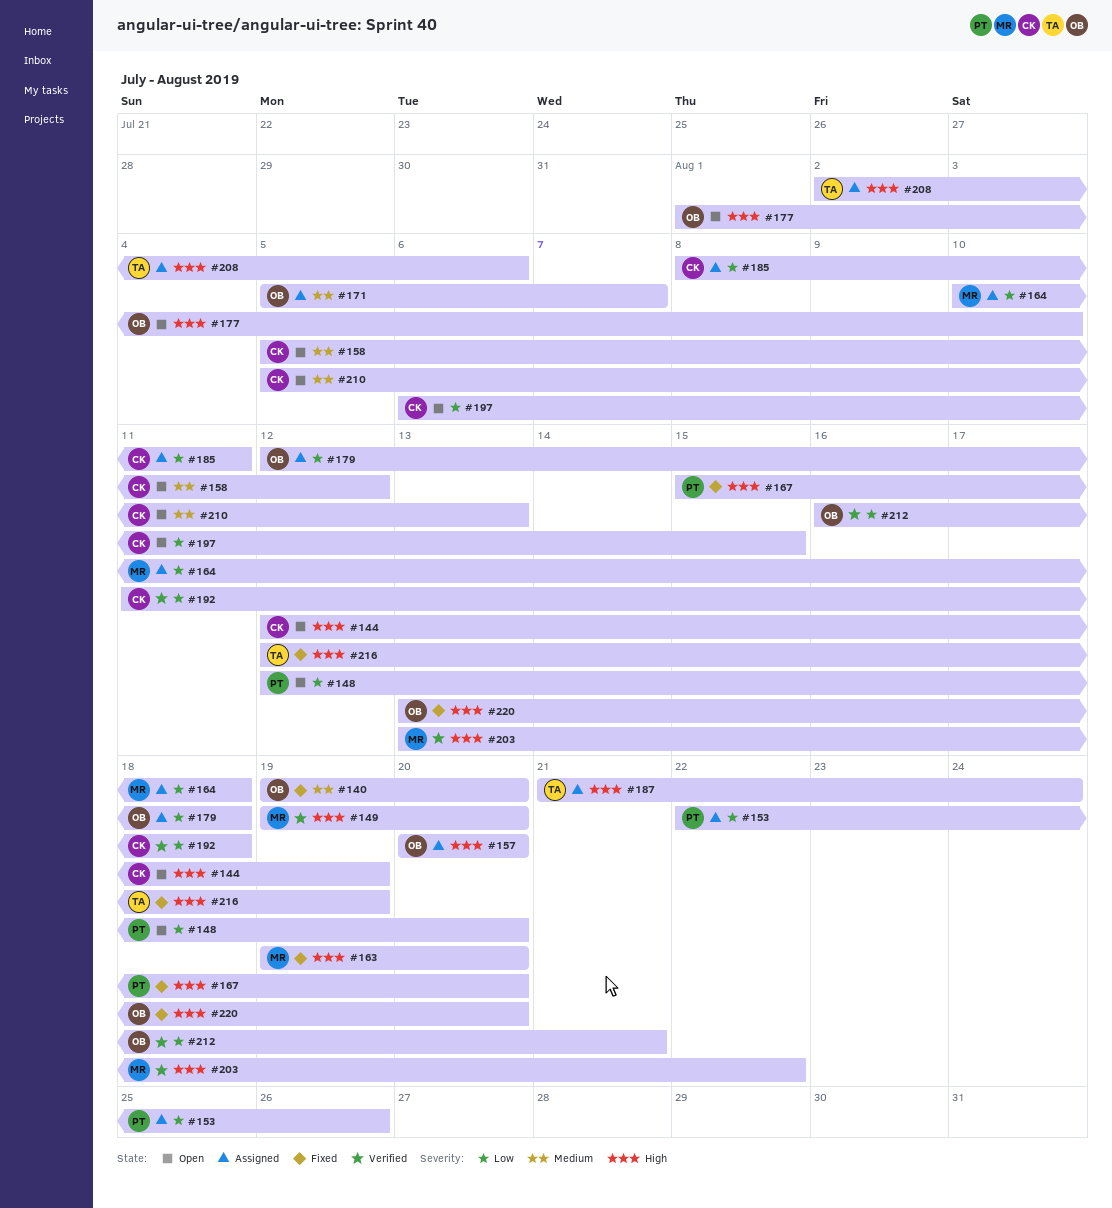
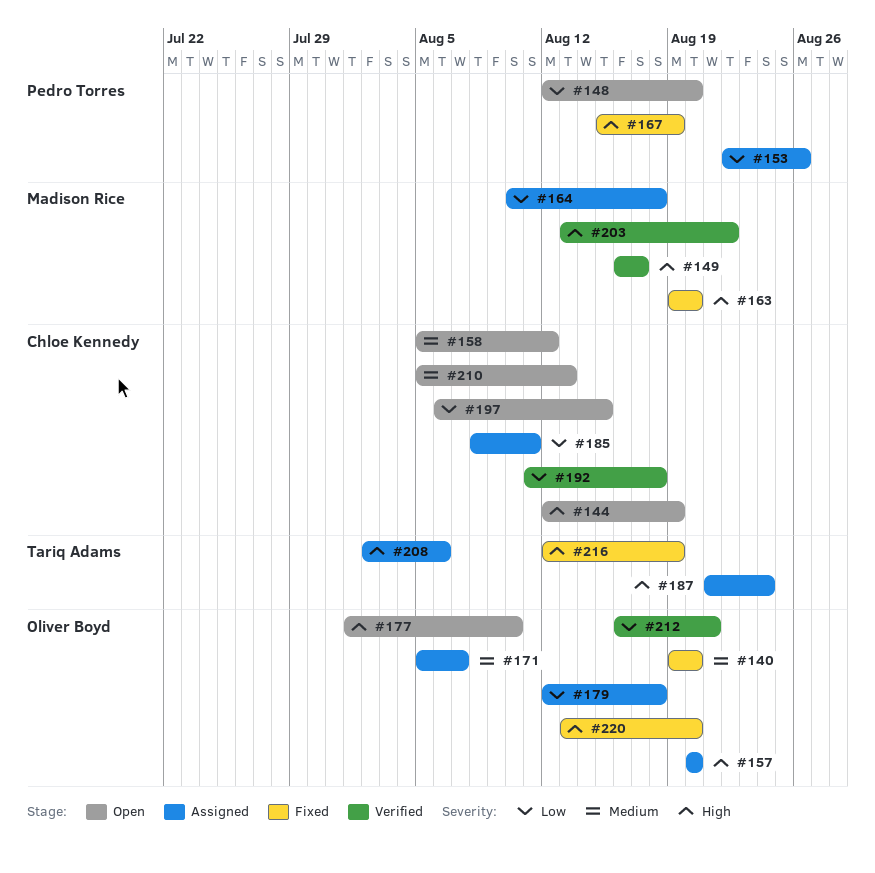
#149, start: Aug 19 -> Aug 16
#149, due: Aug 20 -> Aug 17
#167, due: Aug 20 -> Aug 19

